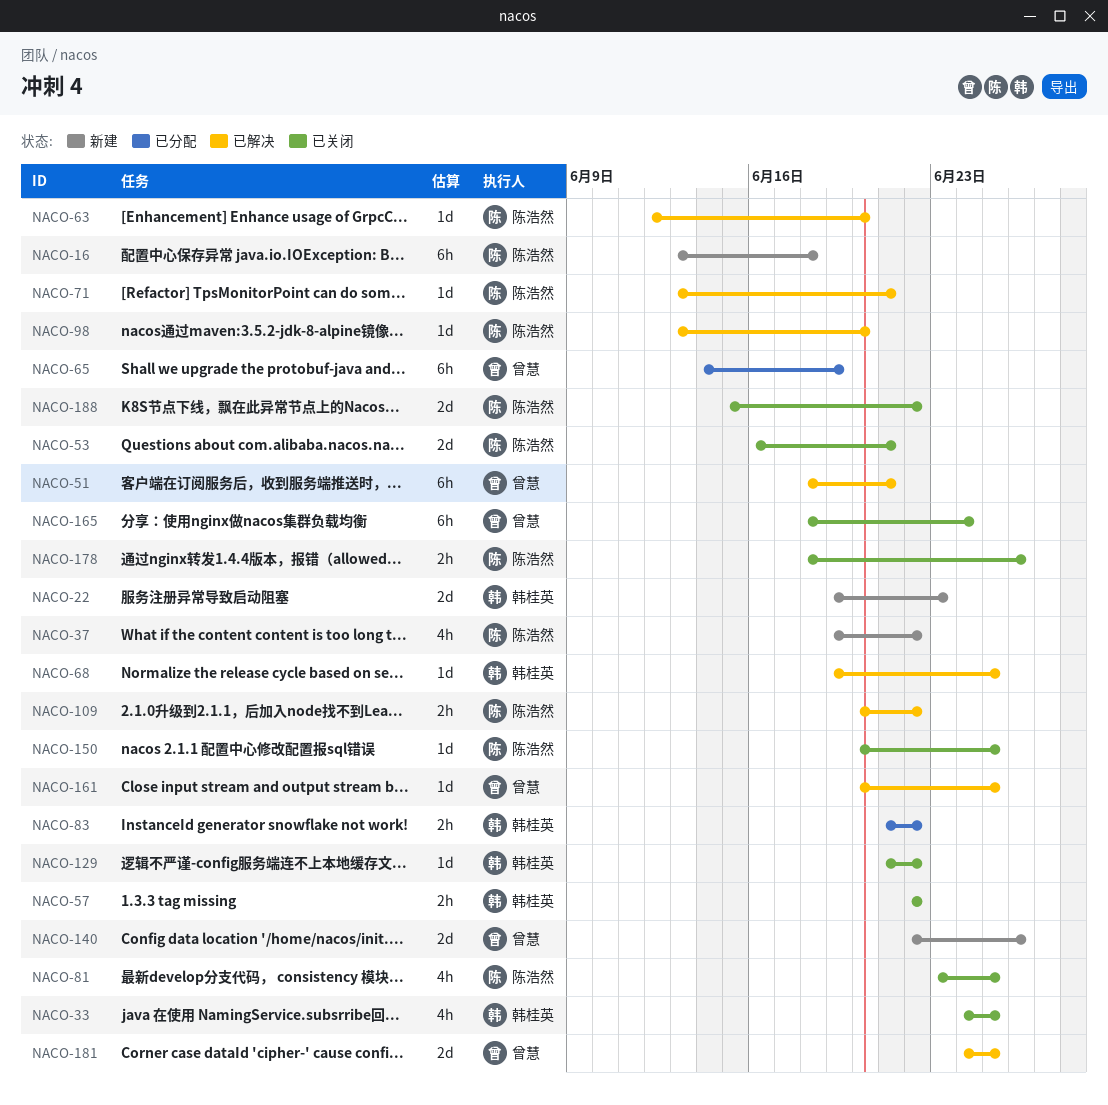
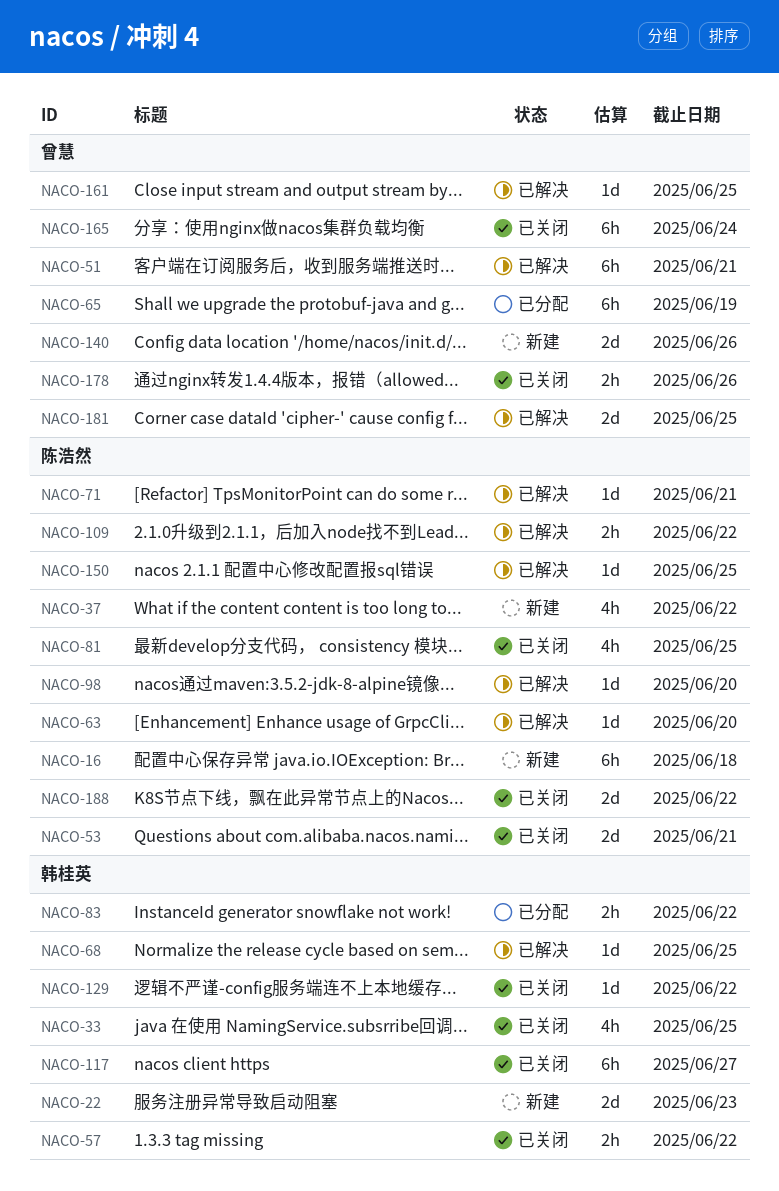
NACO-117: none -> present
NACO-150, status: 已关闭 -> 已解决
NACO-178, owner: 陈浩然 -> 曾慧

